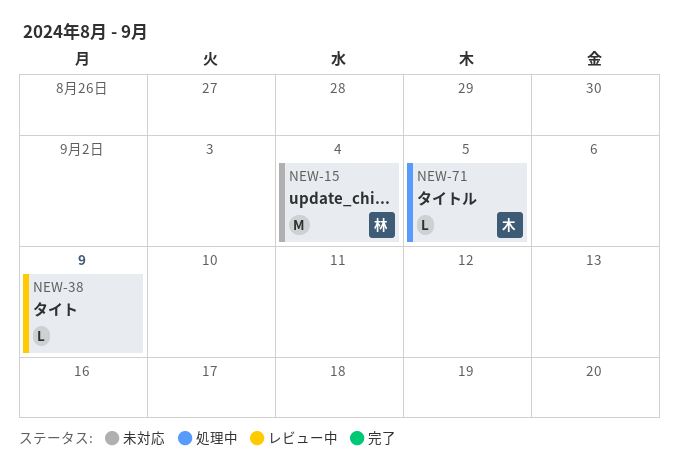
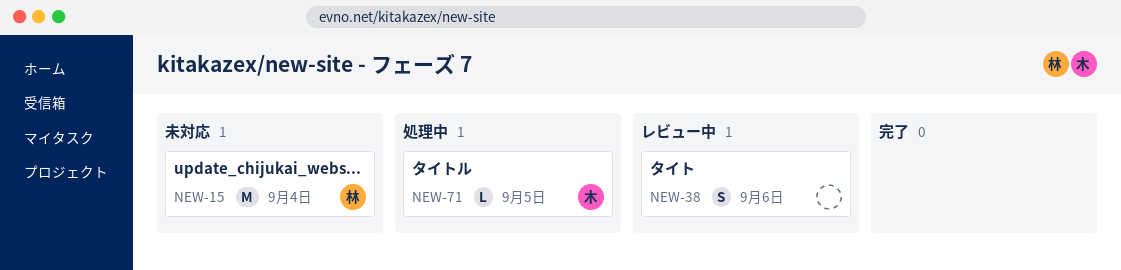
NEW-38, estimate: L -> S
NEW-38, due: Sep 9 -> Sep 6

